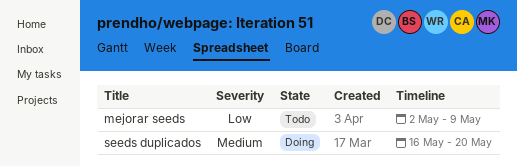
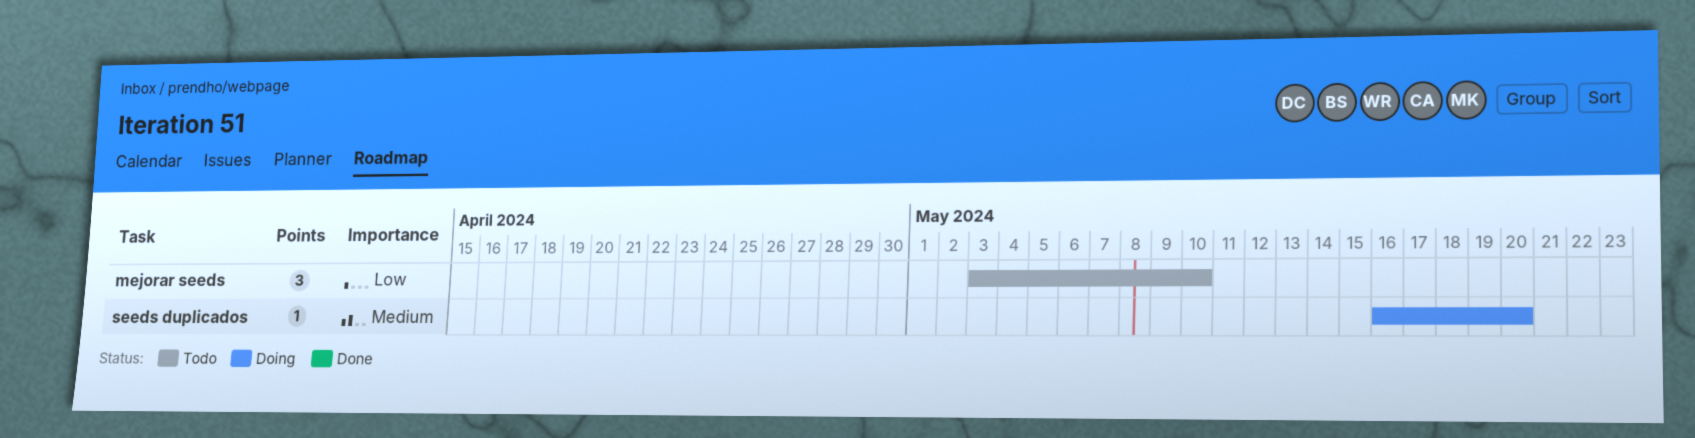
mejorar seeds, start: May 2 -> May 3
mejorar seeds, due: May 9 -> May 10

